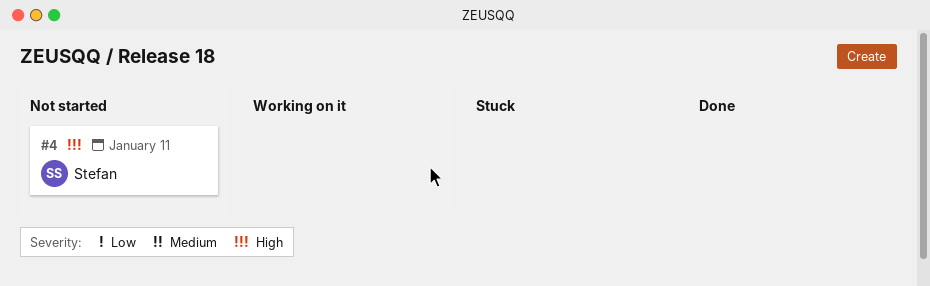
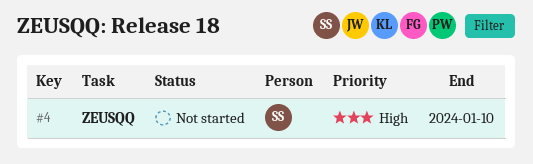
#4, due: Jan 11 -> Jan 10

